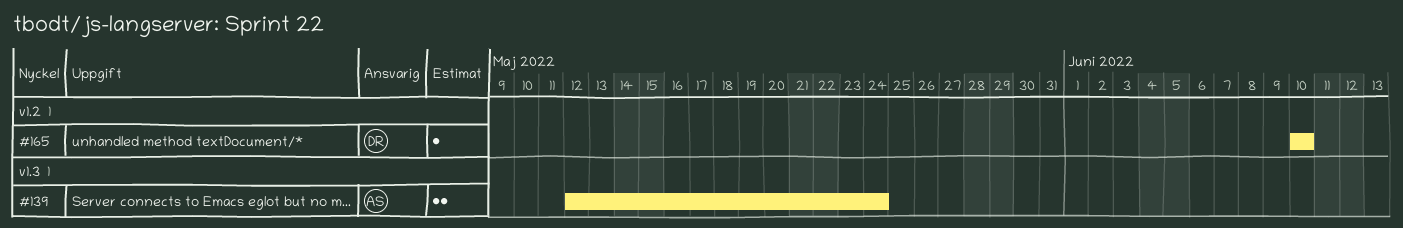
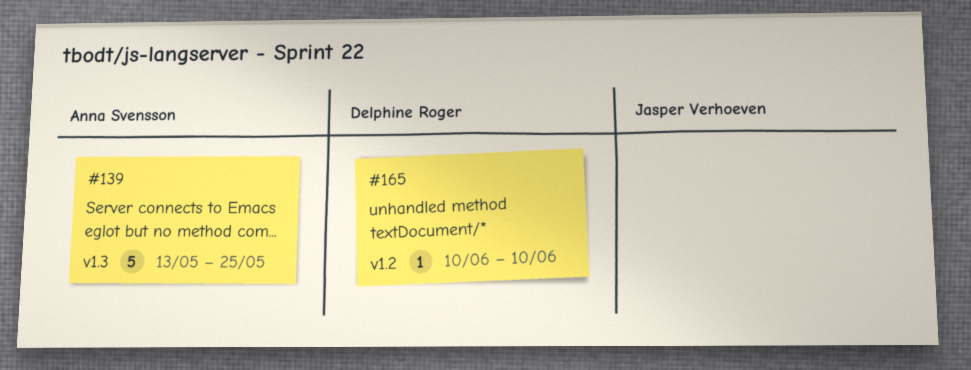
#139, estimate: 2 -> 5
#139, start: May 12 -> May 13
#139, due: May 24 -> May 25

